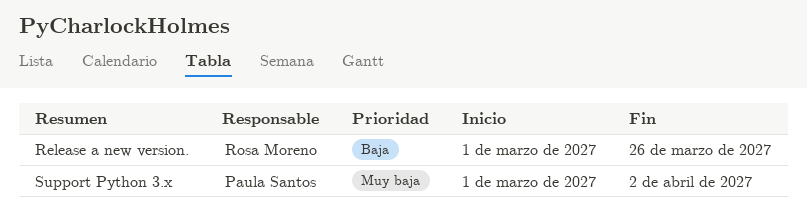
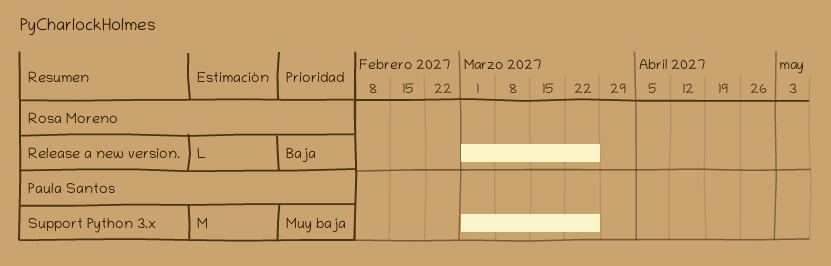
Support Python 3.x, due: Apr 2 -> Mar 26

